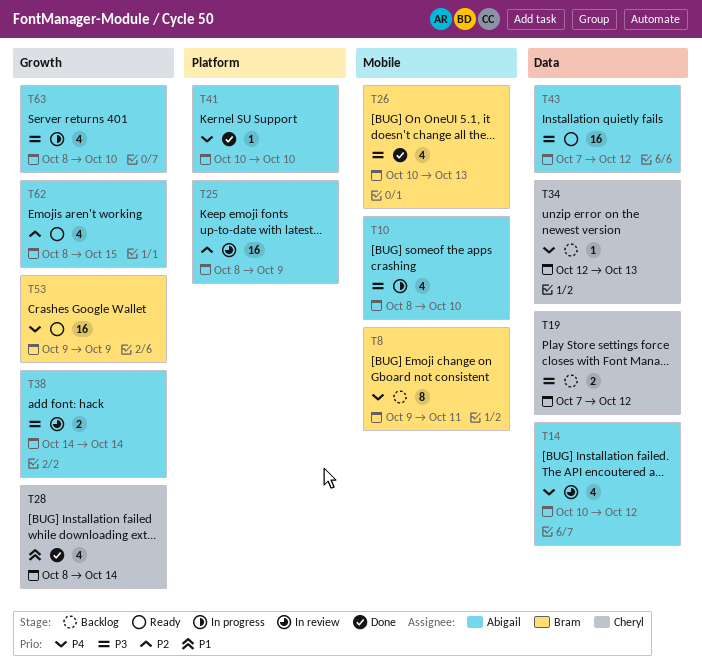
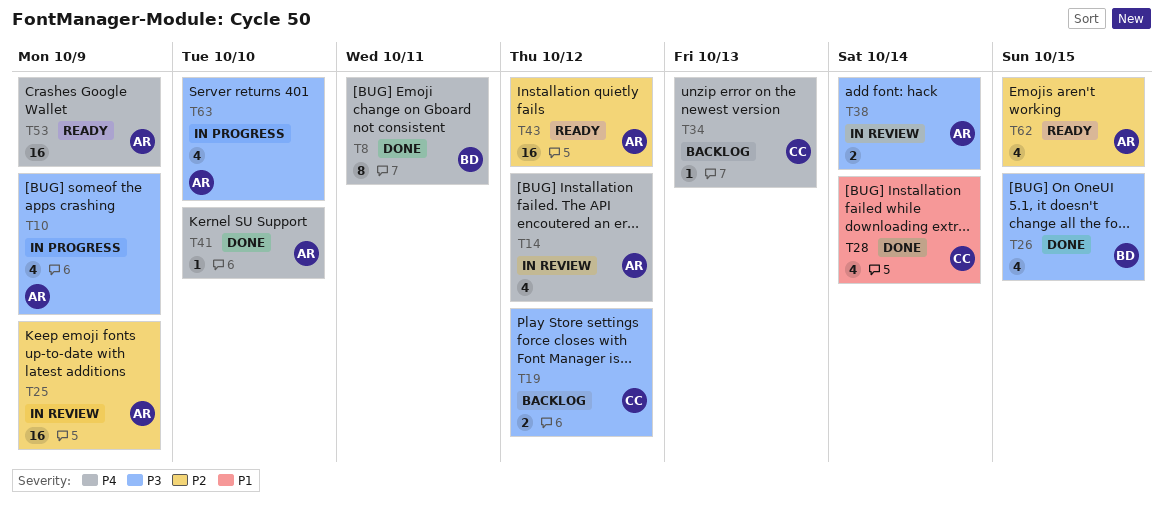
T8, status: Backlog -> Done
T10, due: Oct 10 -> Oct 9
T26, due: Oct 13 -> Oct 15
T43, priority: P3 -> P2
T53, owner: Bram -> Abigail

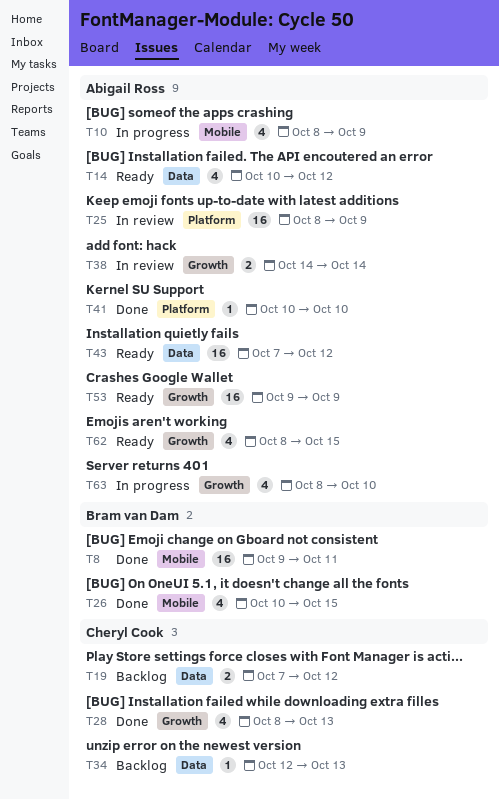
T8, estimate: 8 -> 16
T14, status: In review -> Ready
T28, due: Oct 14 -> Oct 13

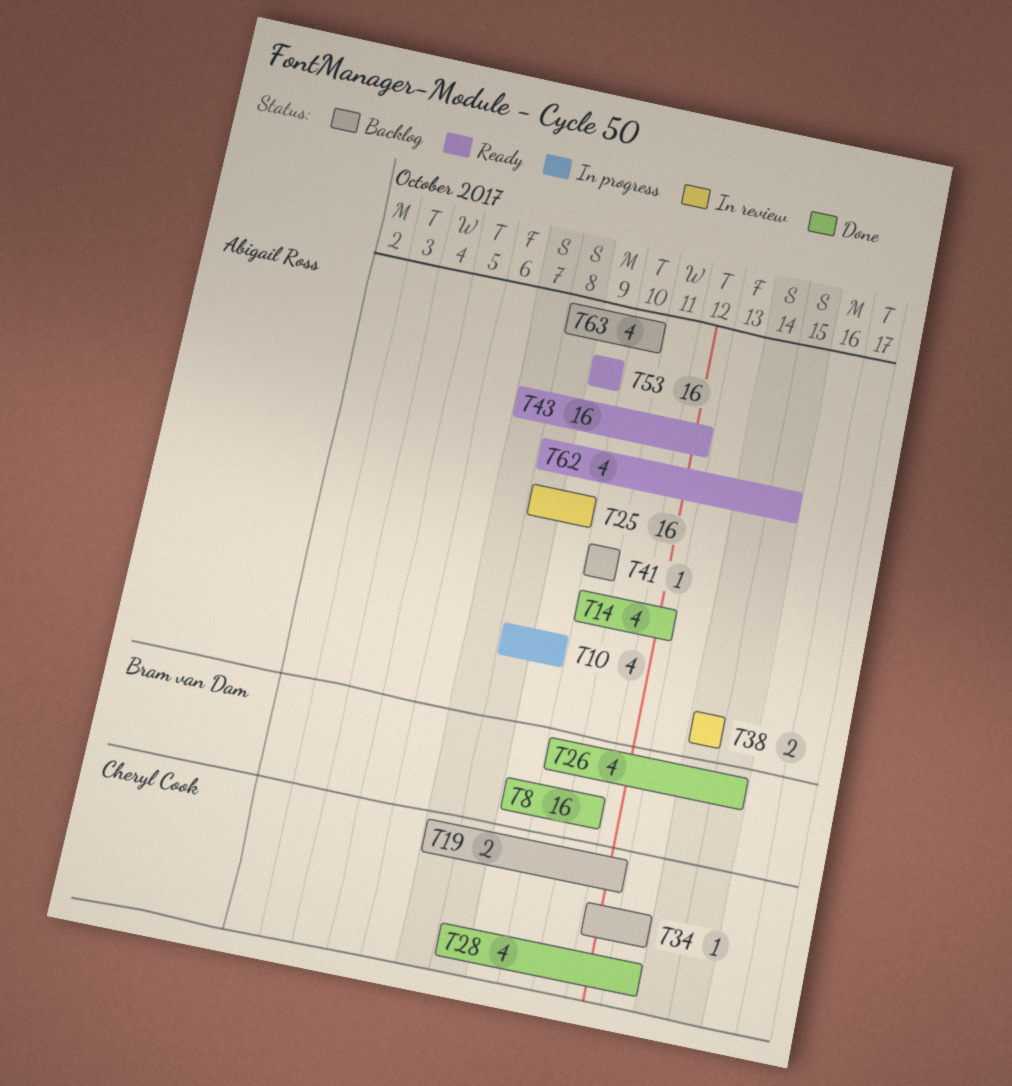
T14, status: Ready -> Done
T41, status: Done -> Backlog
T63, status: In progress -> Backlog

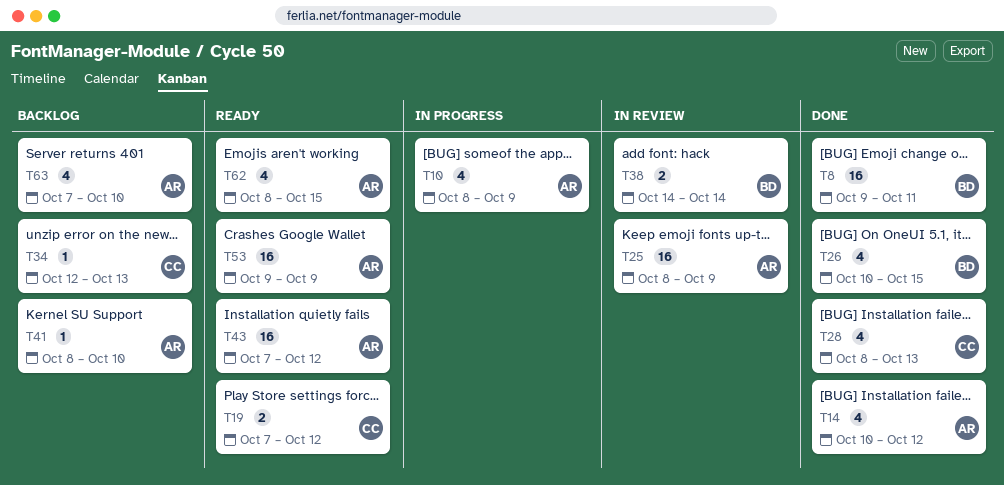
T19, status: Backlog -> Ready
T38, owner: Abigail Ross -> Bram van Dam
T41, start: Oct 10 -> Oct 8
T63, start: Oct 8 -> Oct 7

